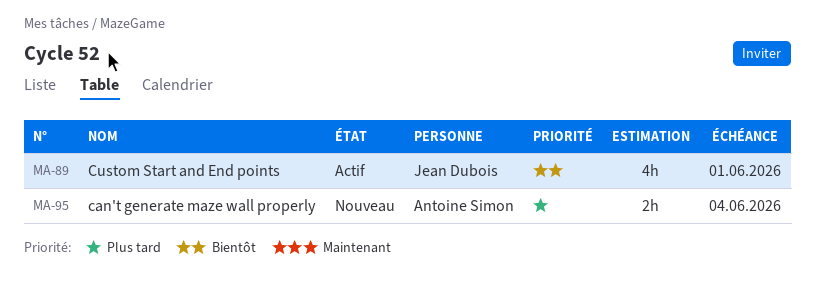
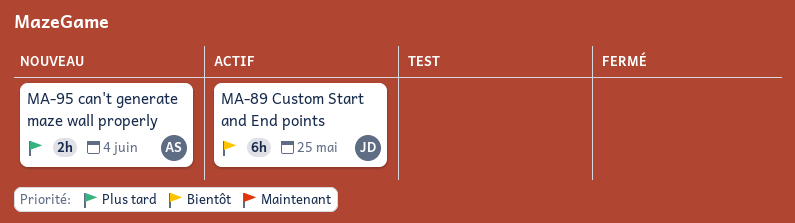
MA-89, estimate: 4h -> 6h
MA-89, due: Jun 1 -> May 25

